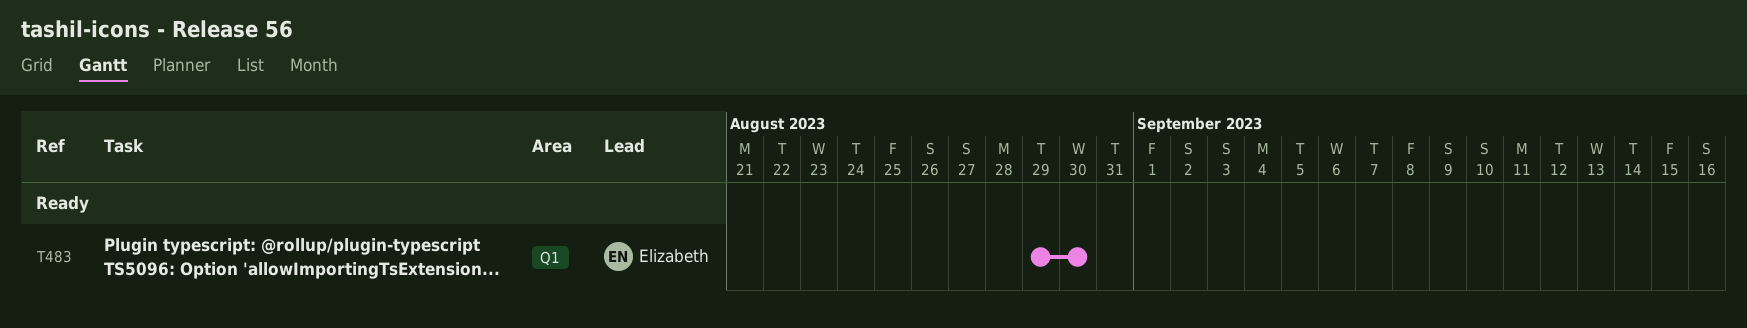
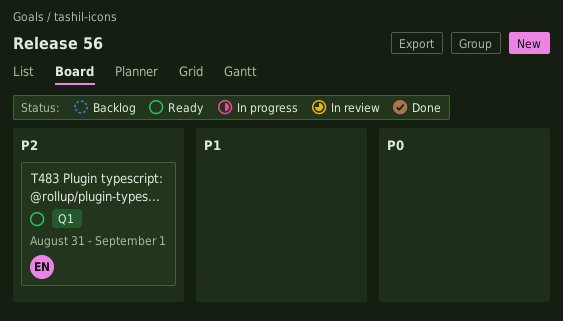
T483, start: Aug 29 -> Aug 31
T483, due: Aug 30 -> Sep 1

